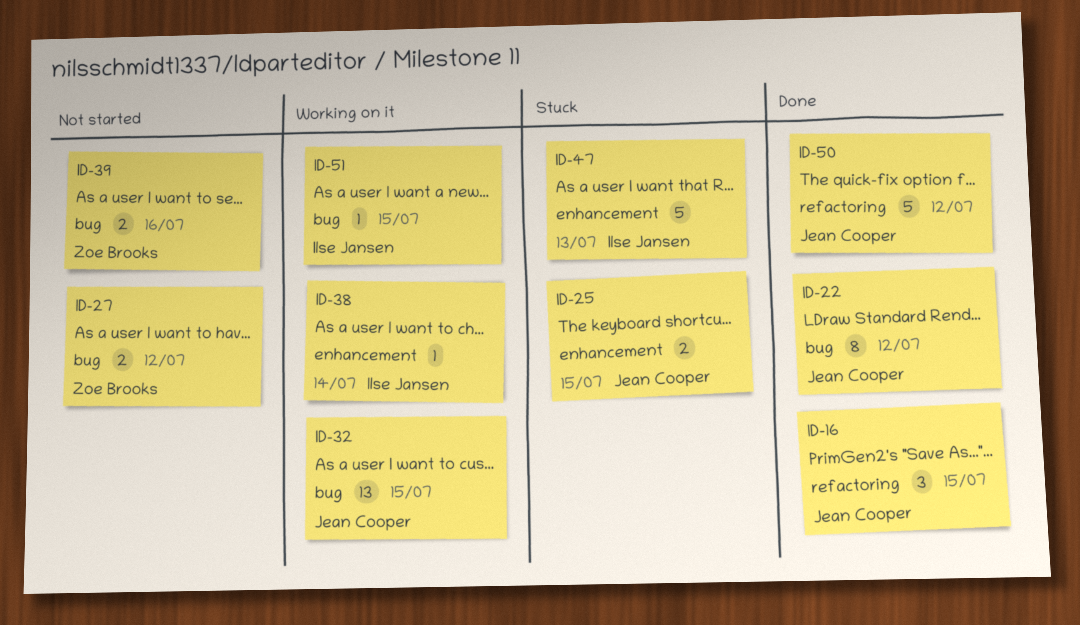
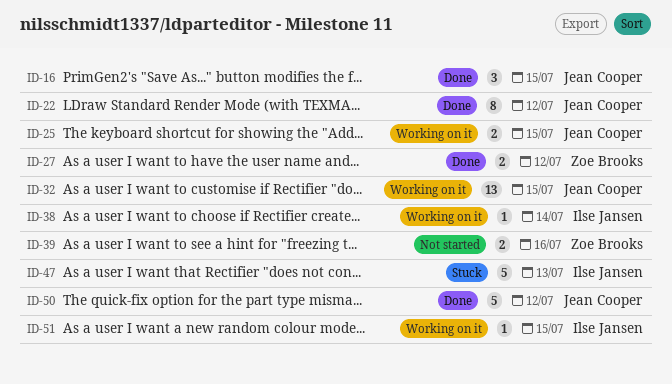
ID-25, status: Stuck -> Working on it
ID-27, status: Not started -> Done

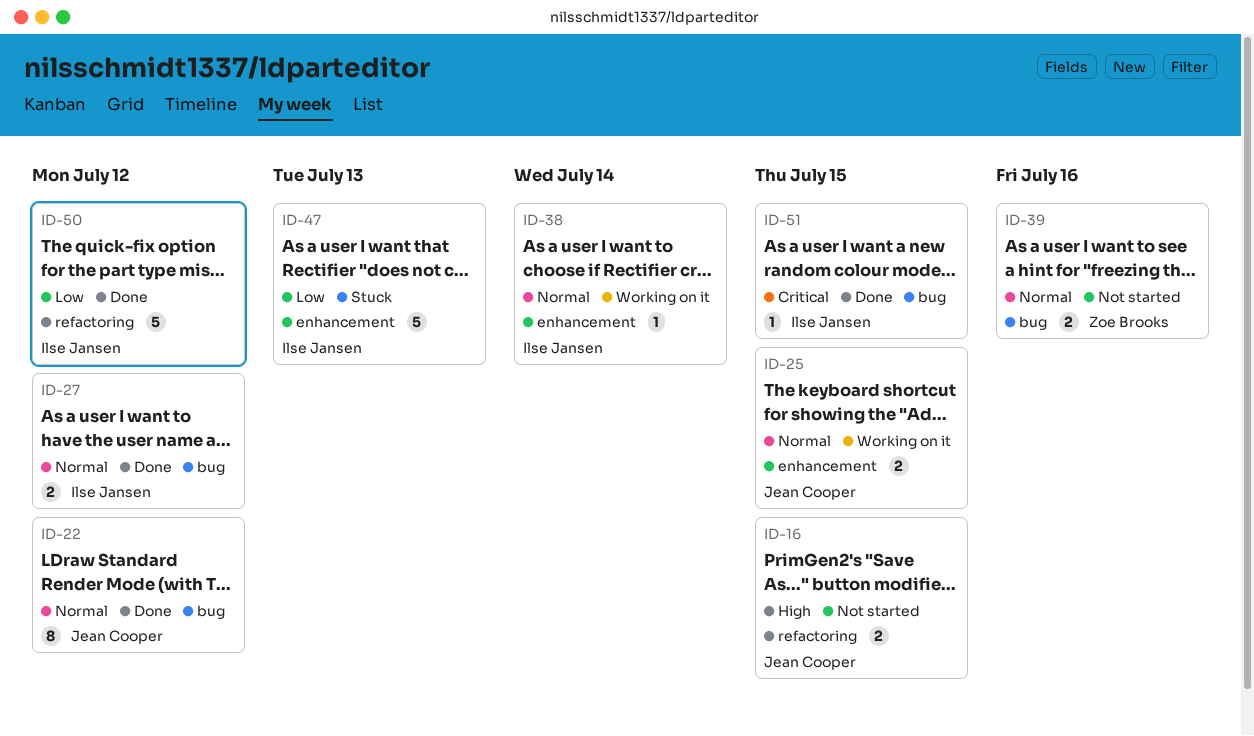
ID-16, status: Done -> Not started
ID-16, estimate: 3 -> 2
ID-27, owner: Zoe Brooks -> Ilse Jansen
ID-32: present -> none
ID-50, owner: Jean Cooper -> Ilse Jansen
ID-51, status: Working on it -> Done

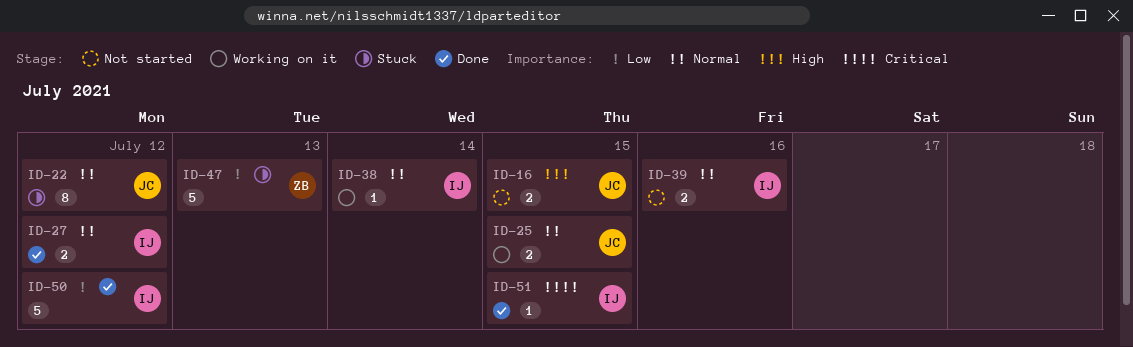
ID-22, status: Done -> Stuck
ID-39, owner: Zoe Brooks -> Ilse Jansen
ID-47, owner: Ilse Jansen -> Zoe Brooks

